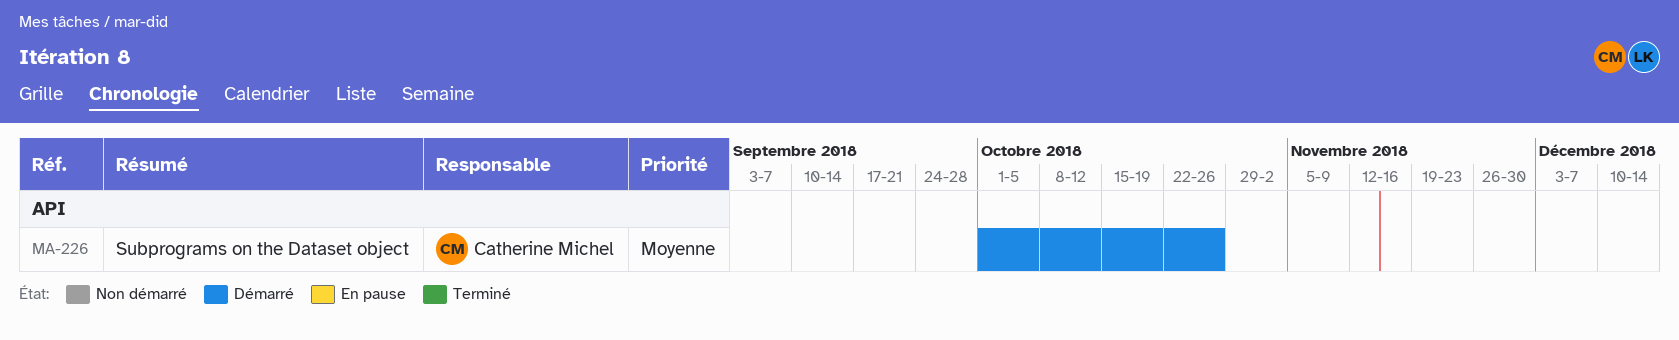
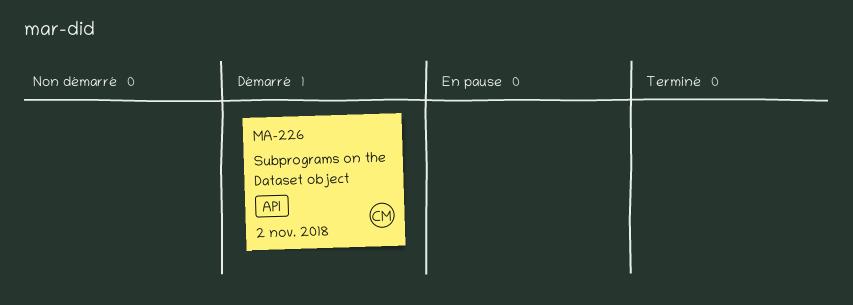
MA-226, due: Oct 26 -> Nov 2

